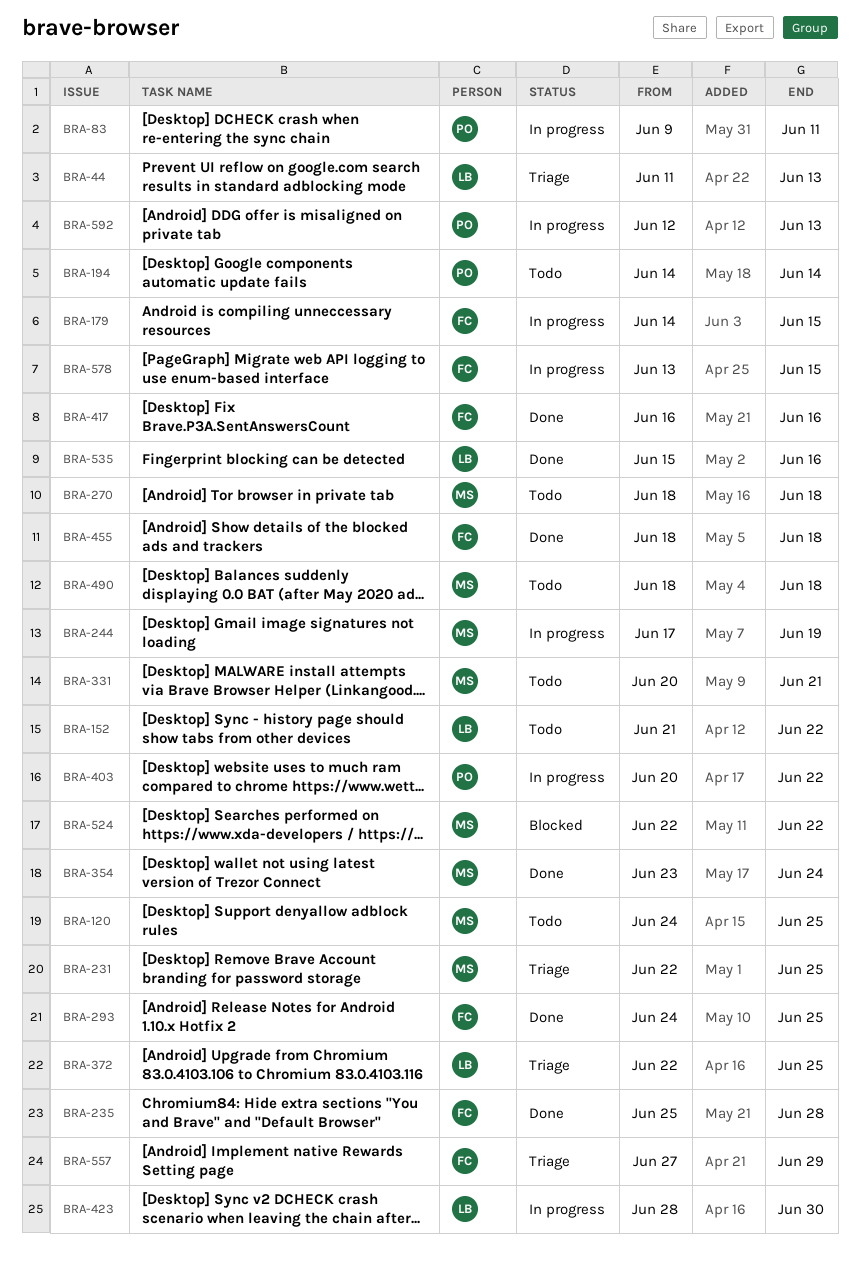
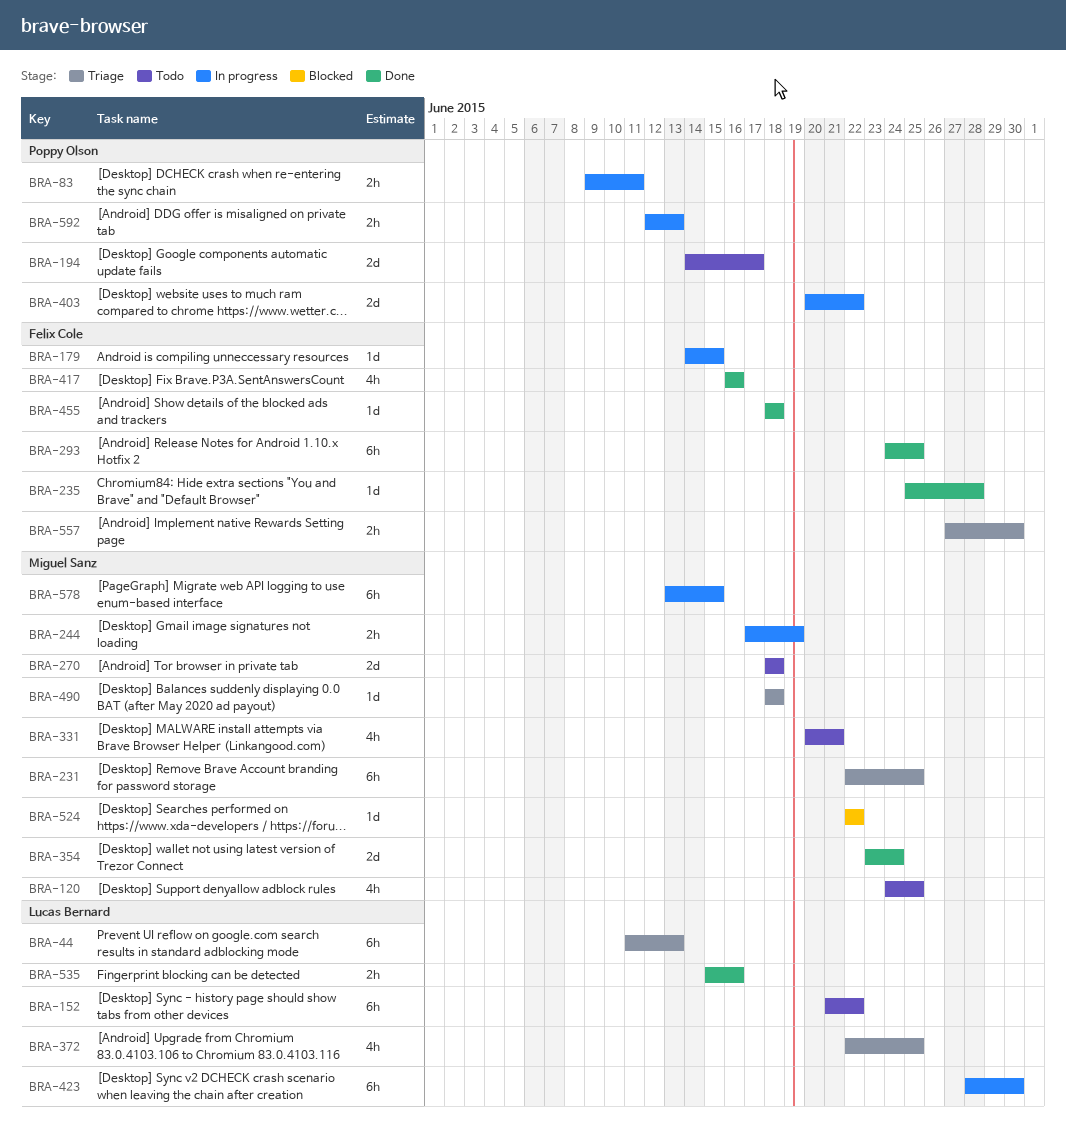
BRA-194, due: Jun 14 -> Jun 17
BRA-490, status: Todo -> Triage
BRA-557, due: Jun 29 -> Jun 30
BRA-578, owner: Felix Cole -> Miguel Sanz

